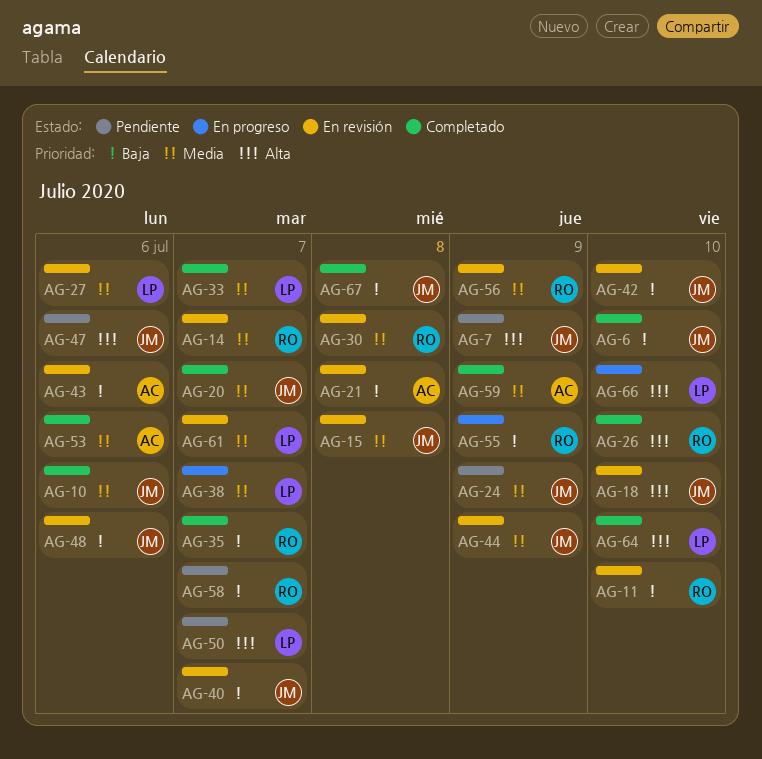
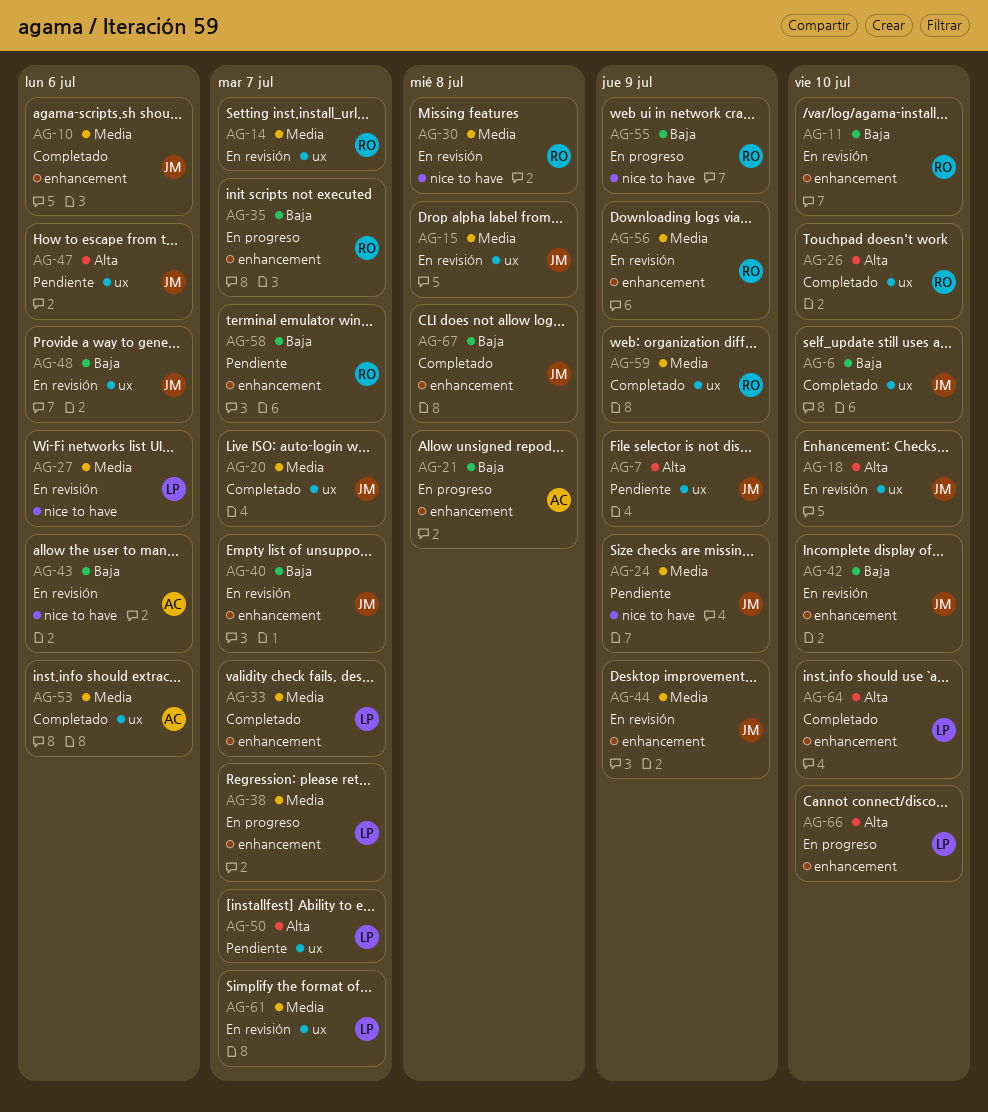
AG-21, status: En revisión -> En progreso
AG-35, status: Completado -> En progreso
AG-59, owner: AC -> RO

